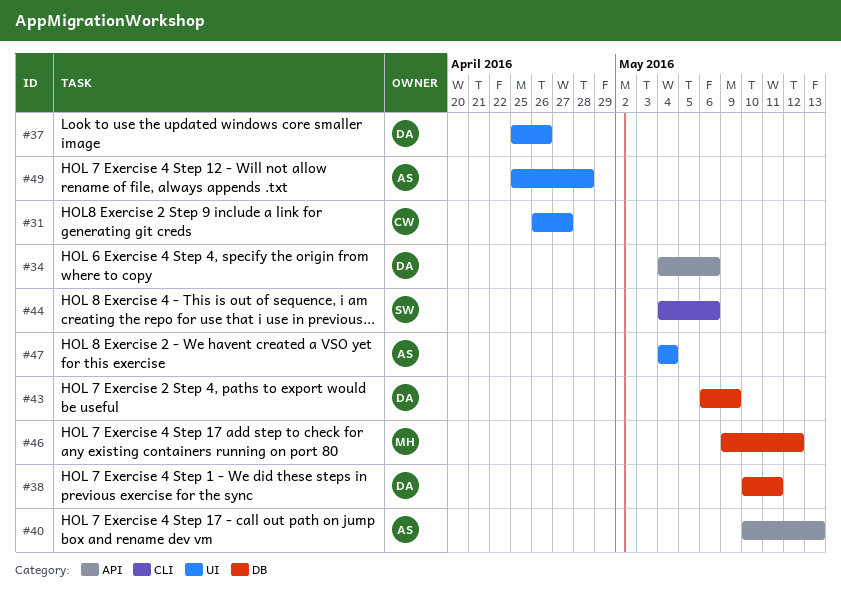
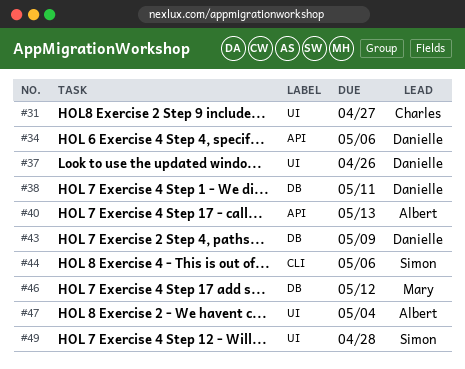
#49, owner: Albert -> Simon

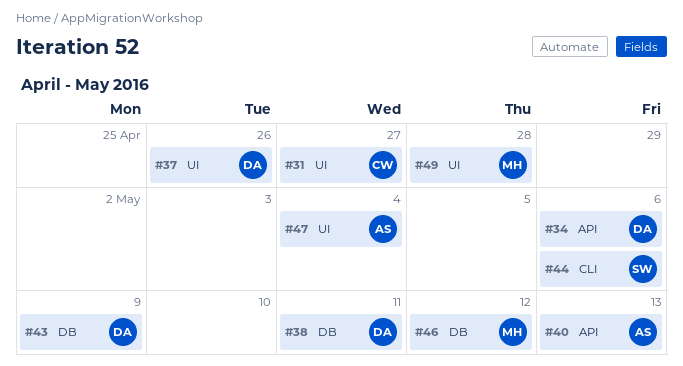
#49, owner: Simon -> Mary

